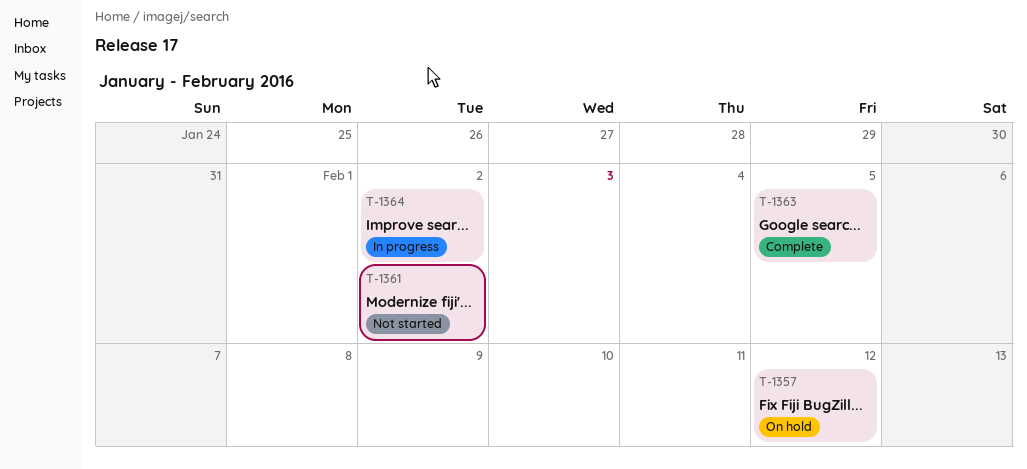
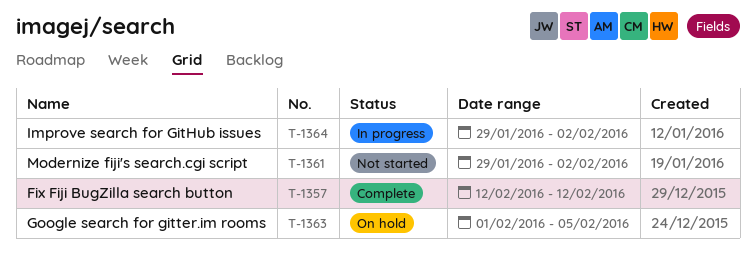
T-1357, status: On hold -> Complete
T-1363, status: Complete -> On hold

